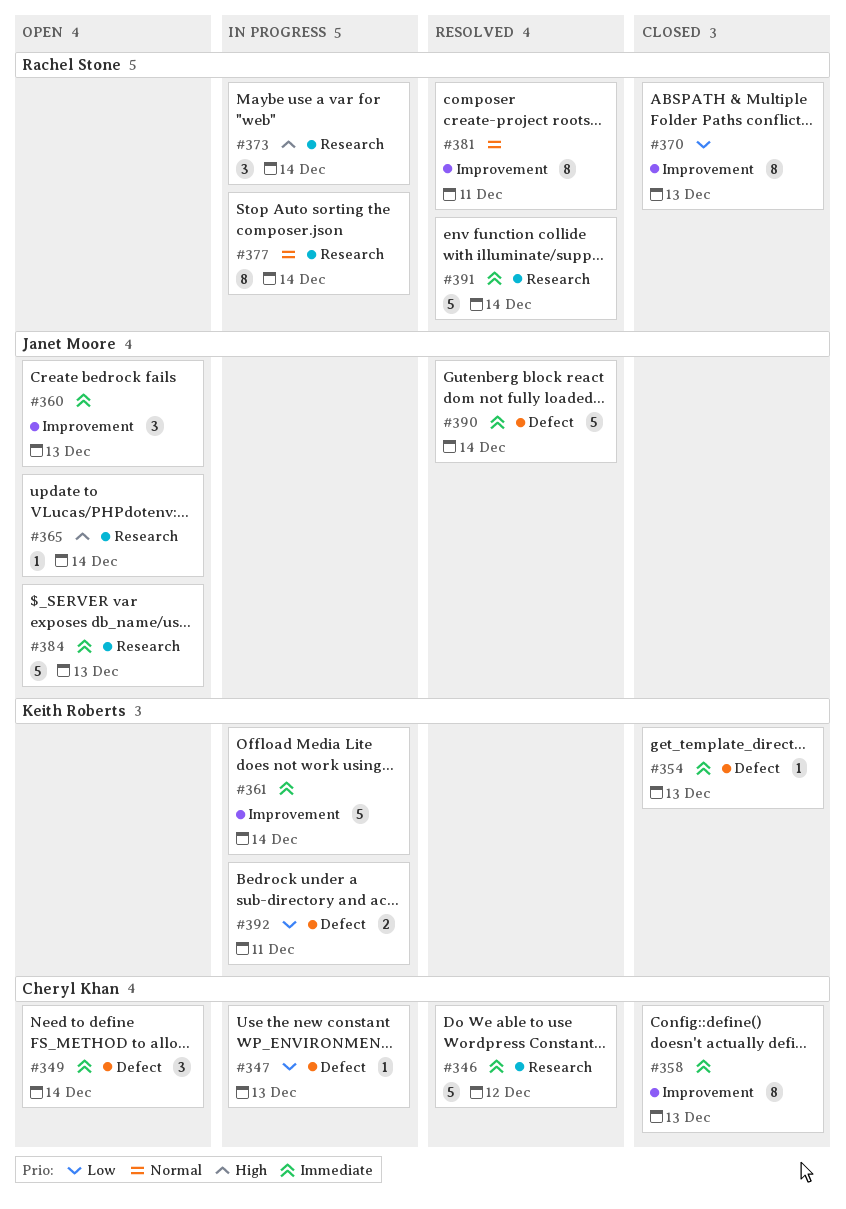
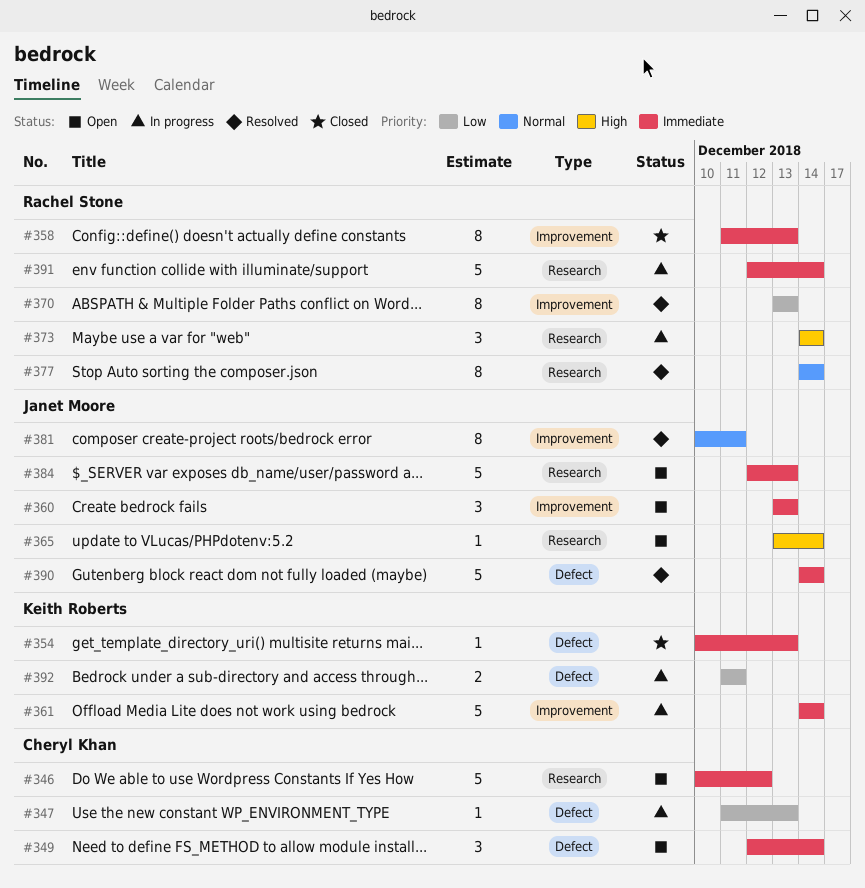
#346, status: Resolved -> Open
#358, owner: Cheryl Khan -> Rachel Stone
#370, status: Closed -> Resolved
#377, status: In progress -> Resolved
#381, owner: Rachel Stone -> Janet Moore
#391, status: Resolved -> In progress

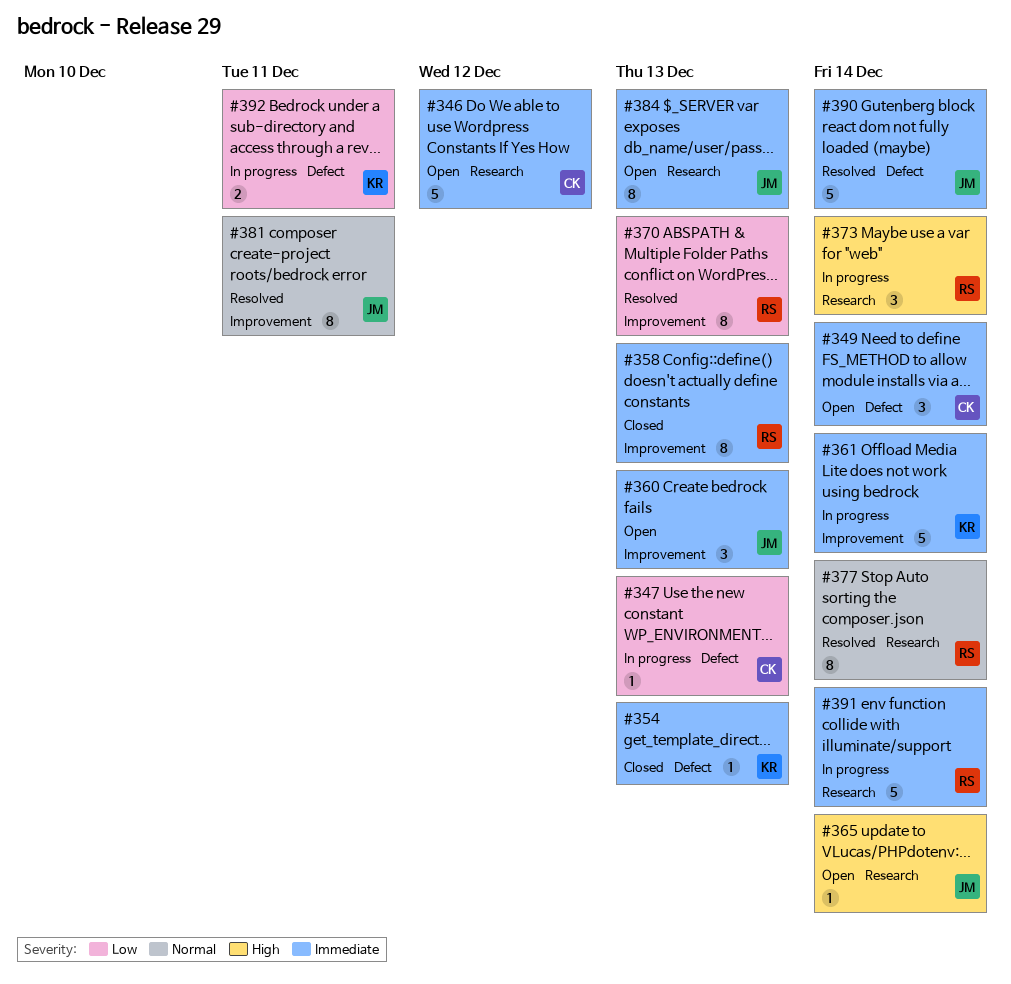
#384, estimate: 5 -> 8

